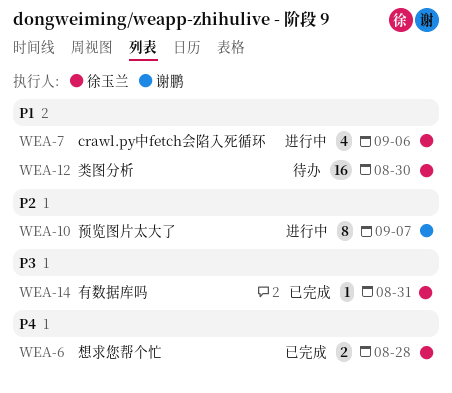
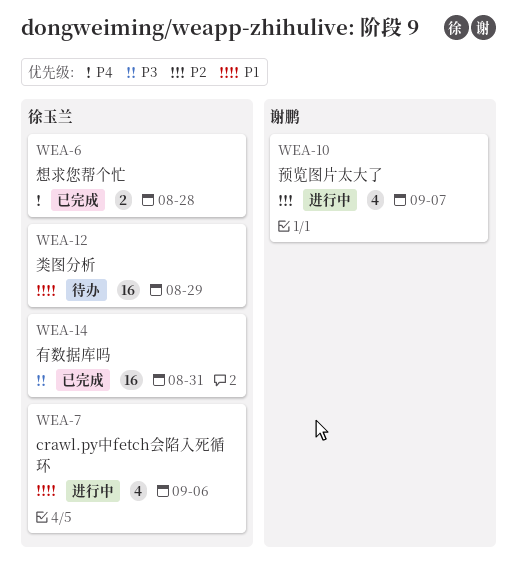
WEA-10, estimate: 8 -> 4
WEA-12, due: Aug 30 -> Aug 29
WEA-14, estimate: 1 -> 16

